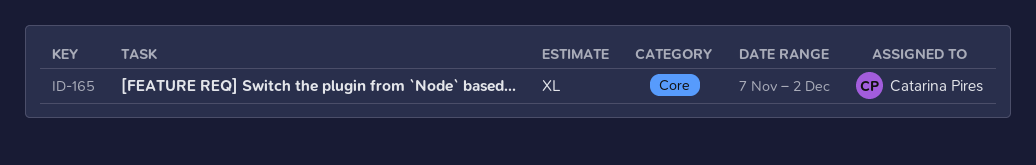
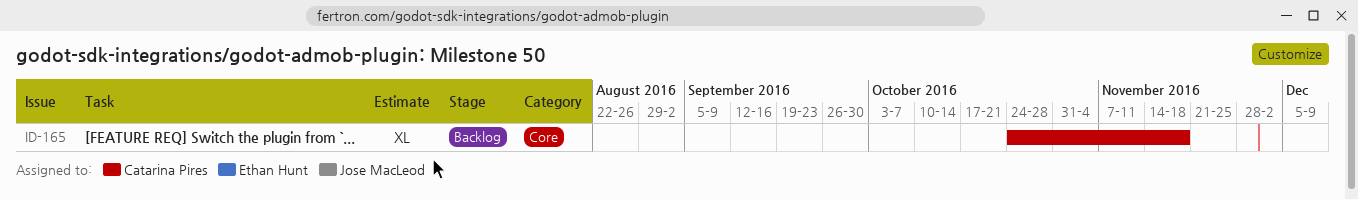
ID-165, start: Nov 7 -> Oct 24
ID-165, due: Dec 2 -> Nov 18

